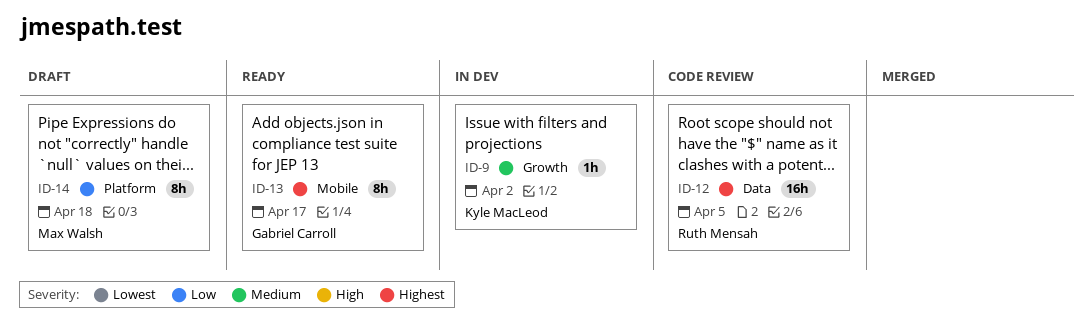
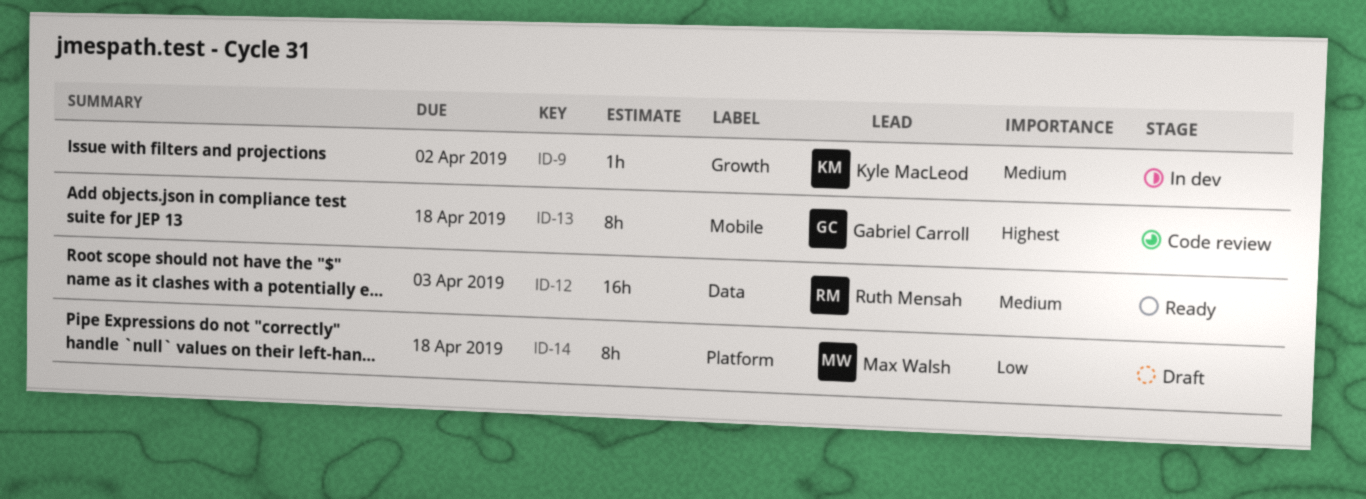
ID-12, status: Code review -> Ready
ID-12, priority: Highest -> Medium
ID-12, due: Apr 5 -> Apr 3
ID-13, status: Ready -> Code review
ID-13, due: Apr 17 -> Apr 18

